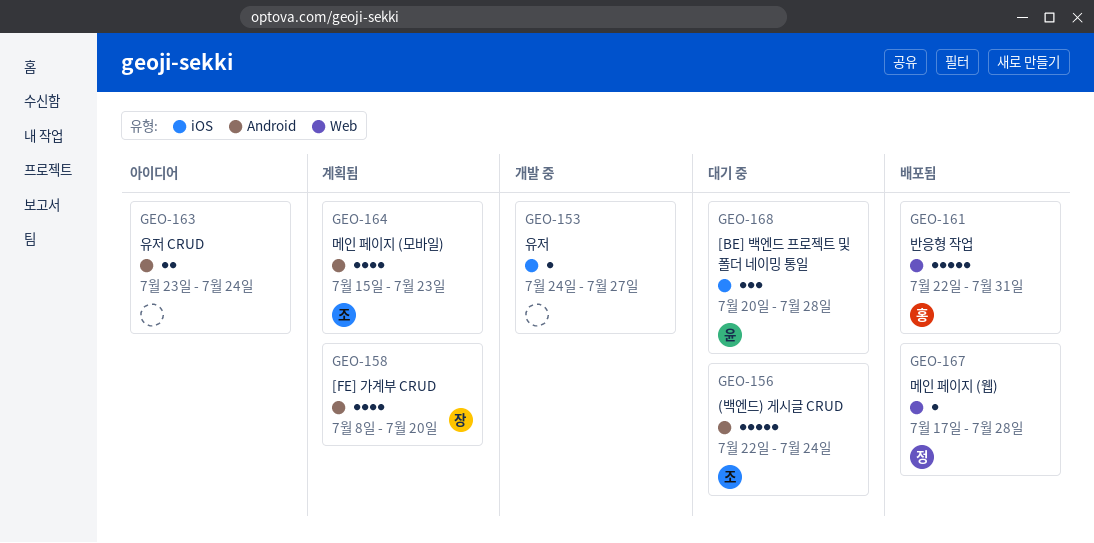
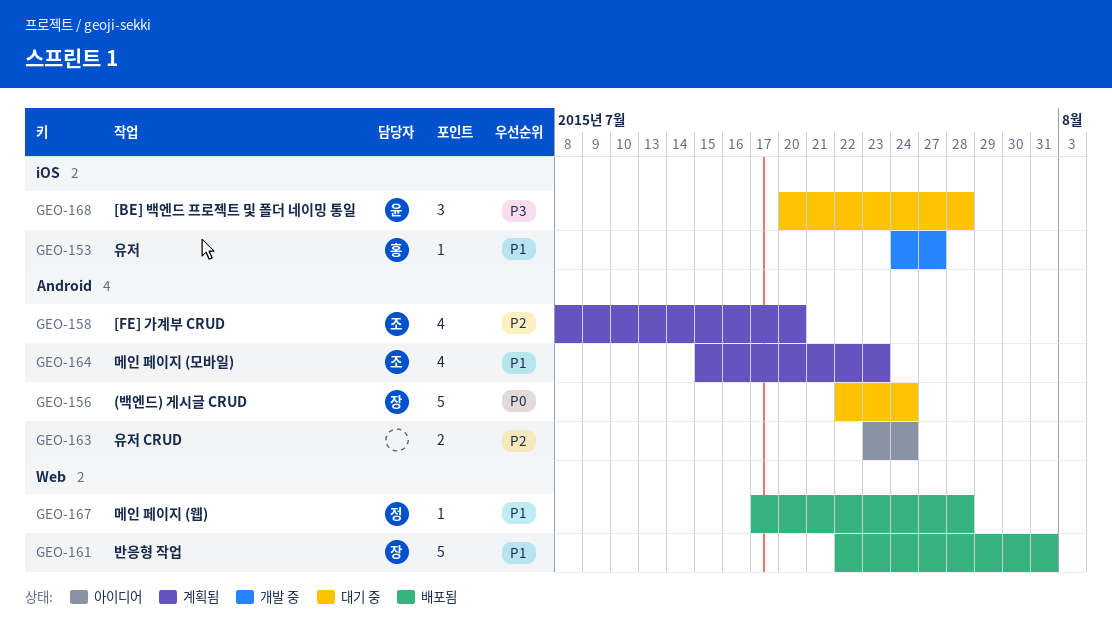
GEO-153, owner: none -> 홍
GEO-156, owner: 조 -> 장
GEO-158, owner: 장 -> 조
GEO-161, owner: 홍 -> 장

